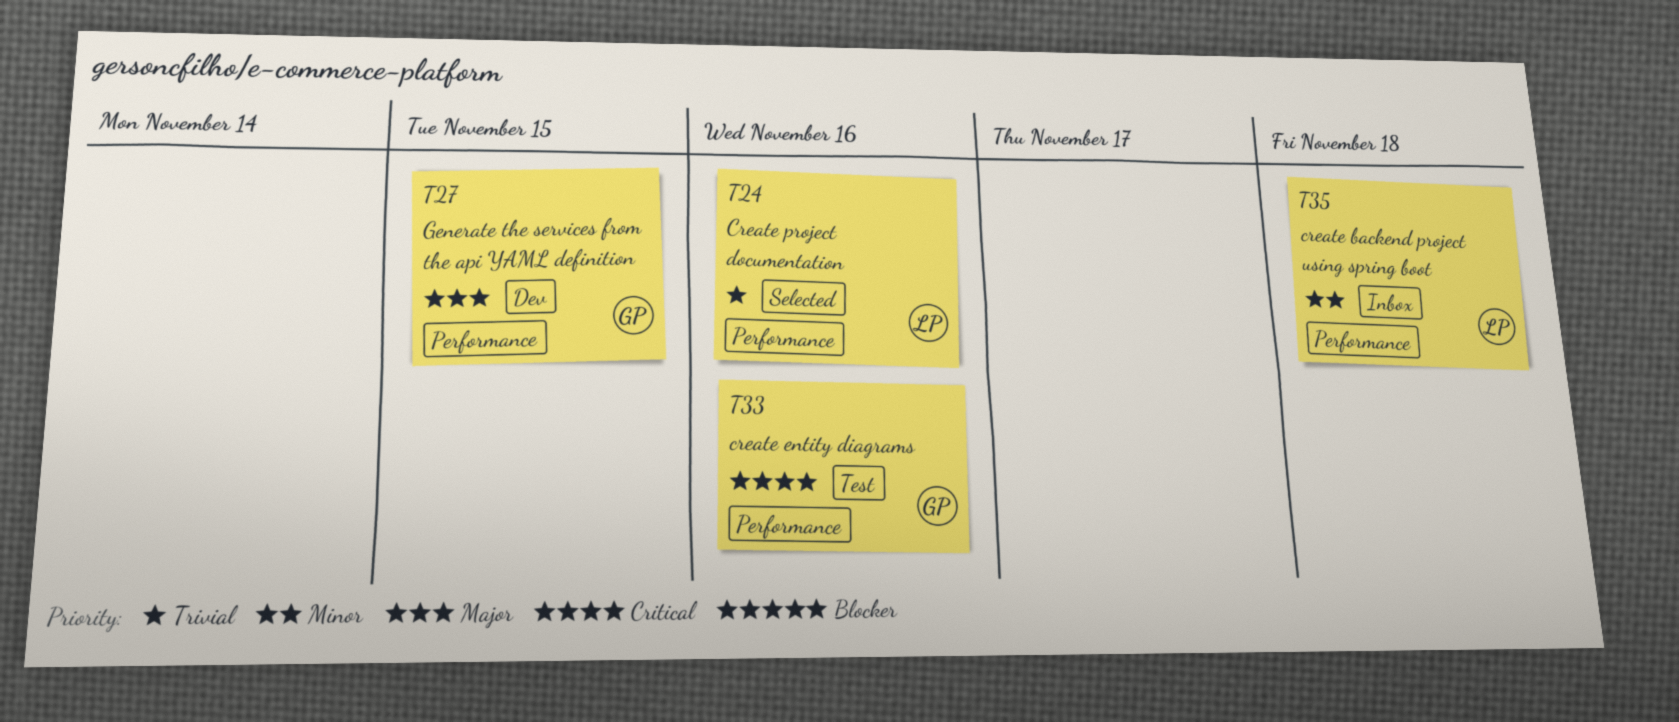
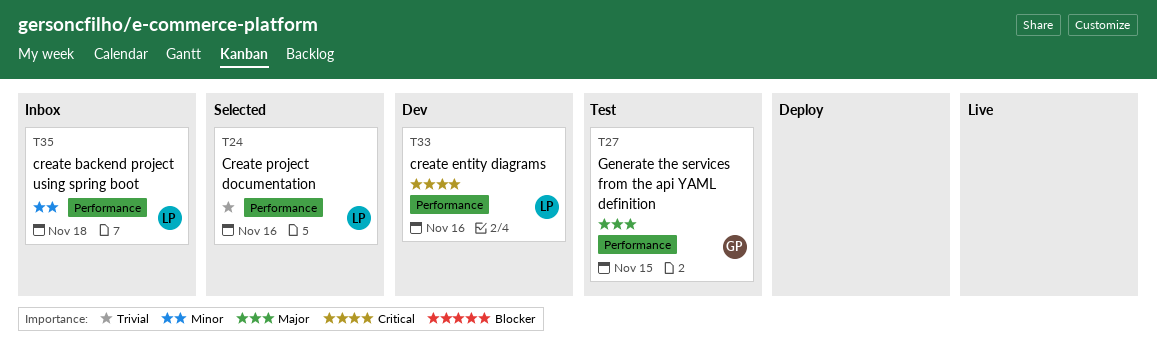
T27, status: Dev -> Test
T33, status: Test -> Dev
T33, owner: GP -> LP

